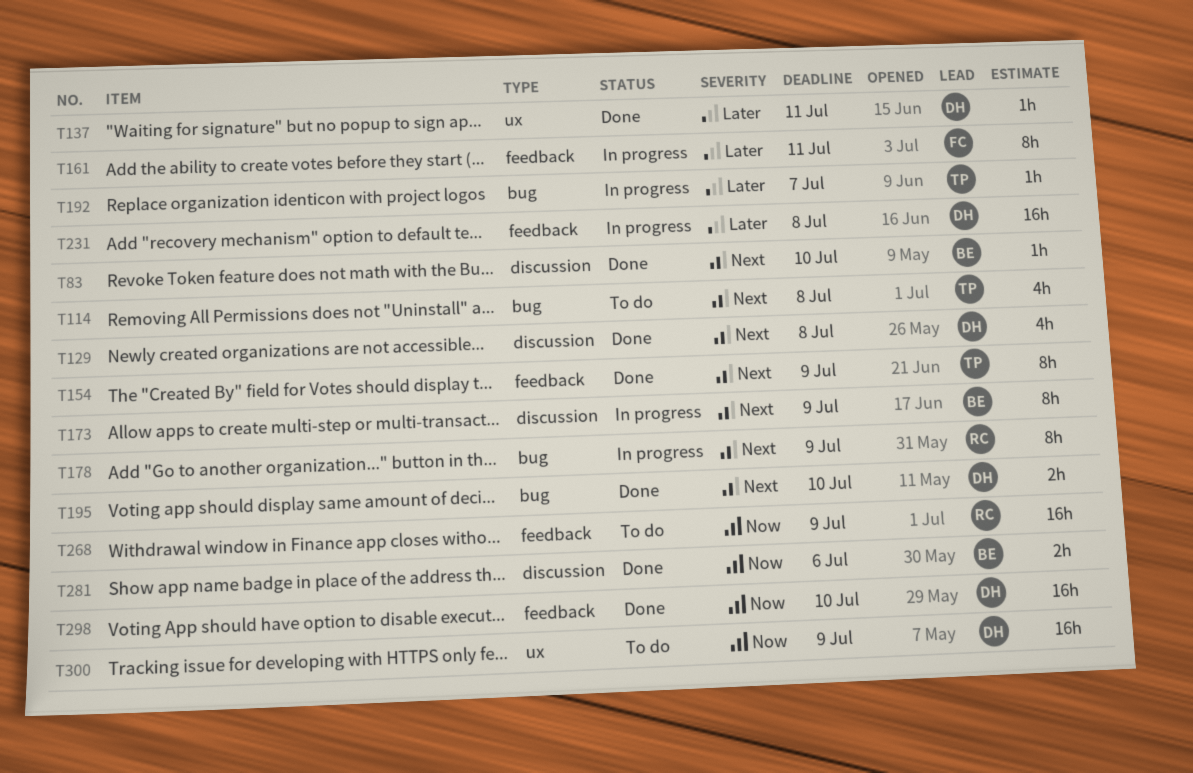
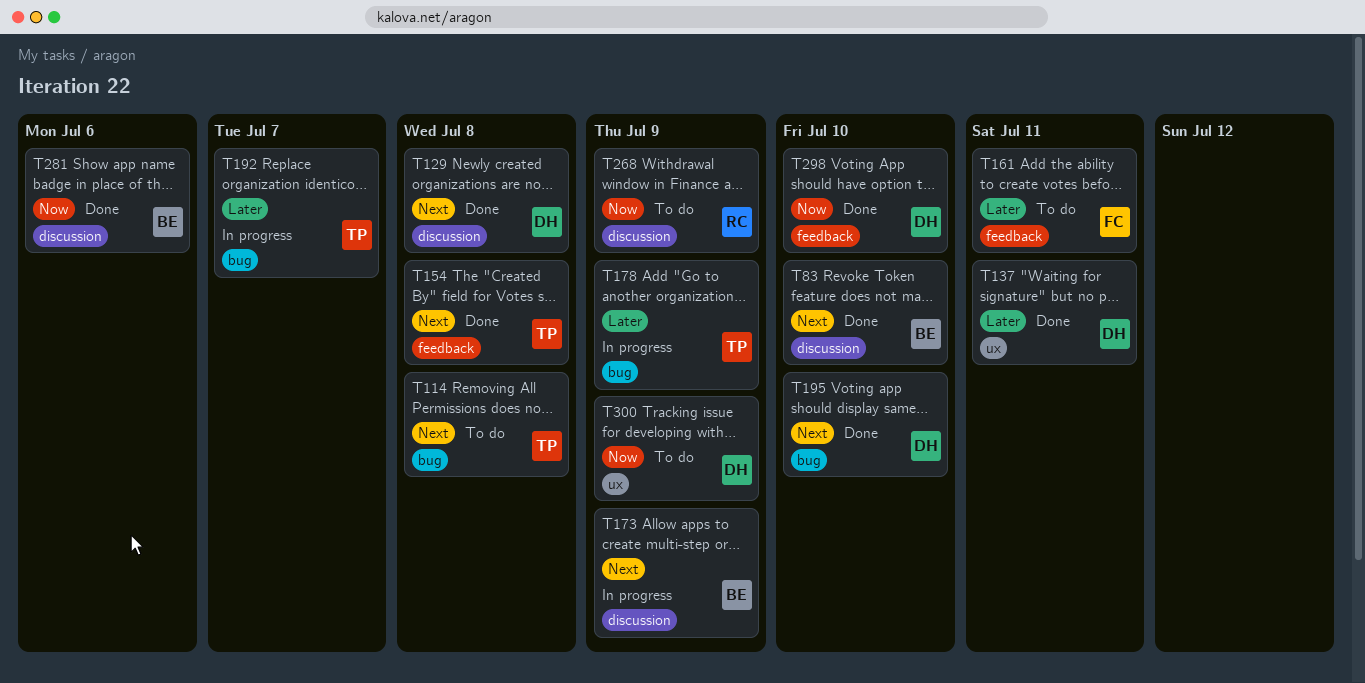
T154, due: Jul 9 -> Jul 8
T161, status: In progress -> To do
T178, owner: RC -> TP
T178, priority: Next -> Later
T231: present -> none
T268, label: feedback -> discussion

